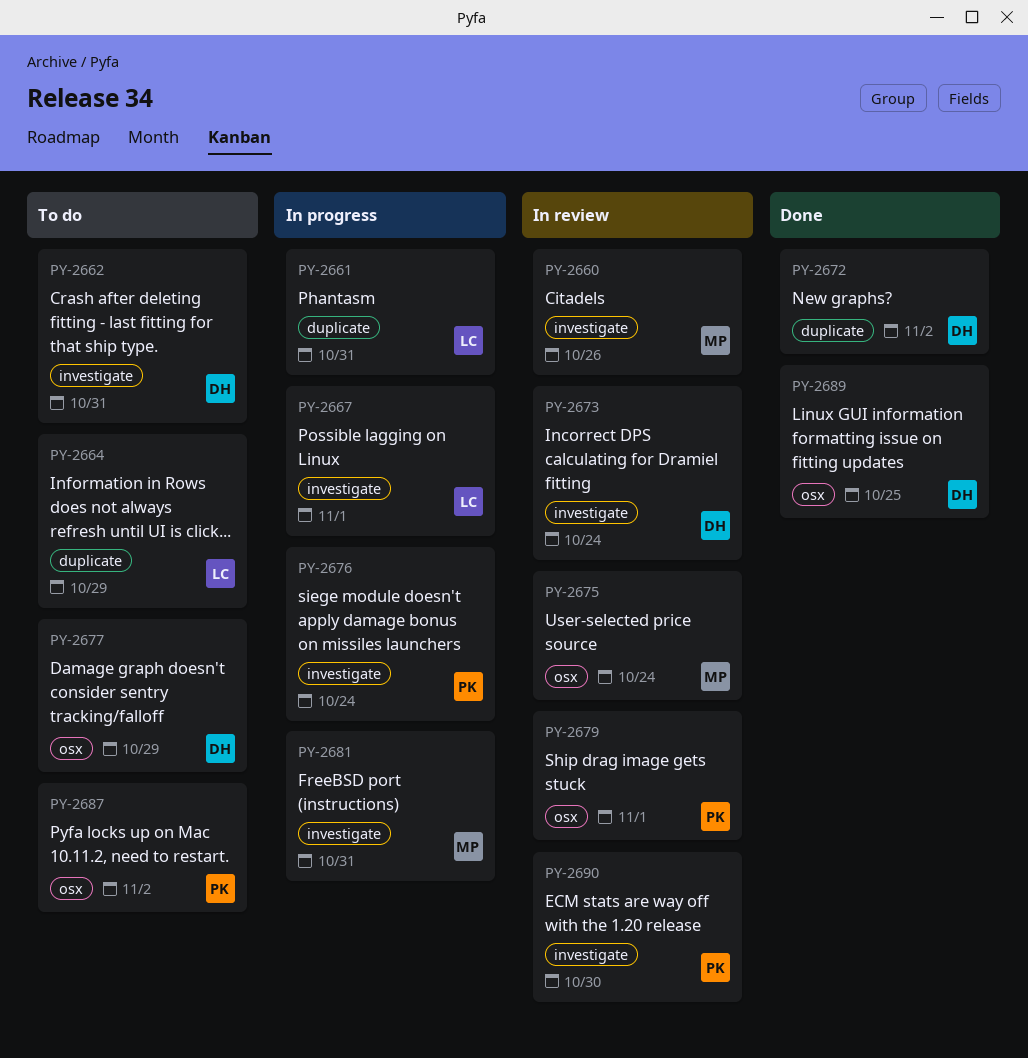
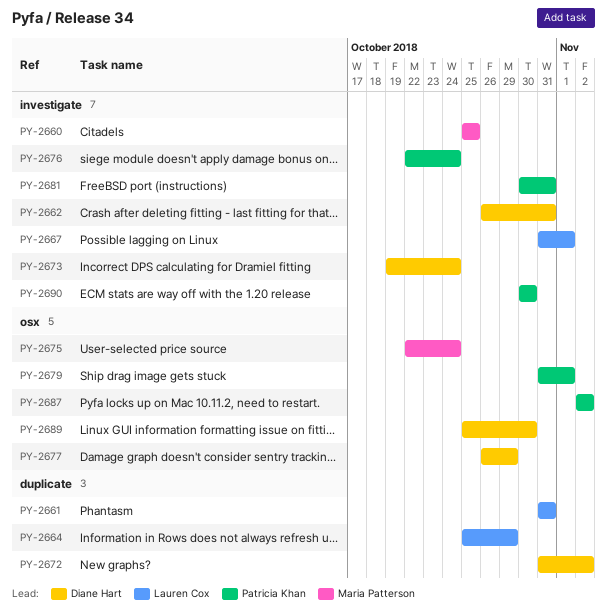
PY-2660, due: Oct 26 -> Oct 25
PY-2681, owner: Maria Patterson -> Patricia Khan
PY-2689, due: Oct 25 -> Oct 30

